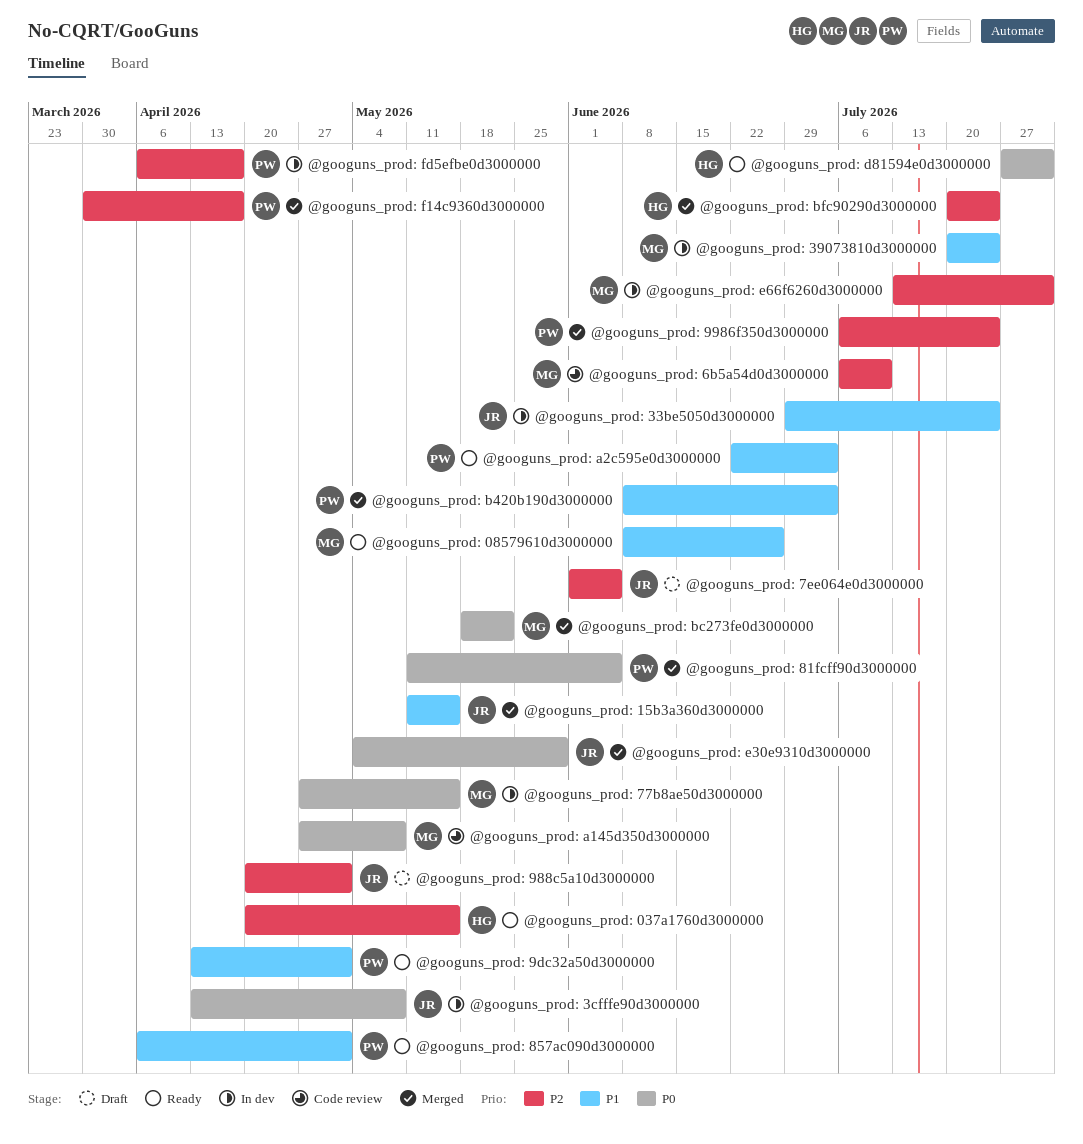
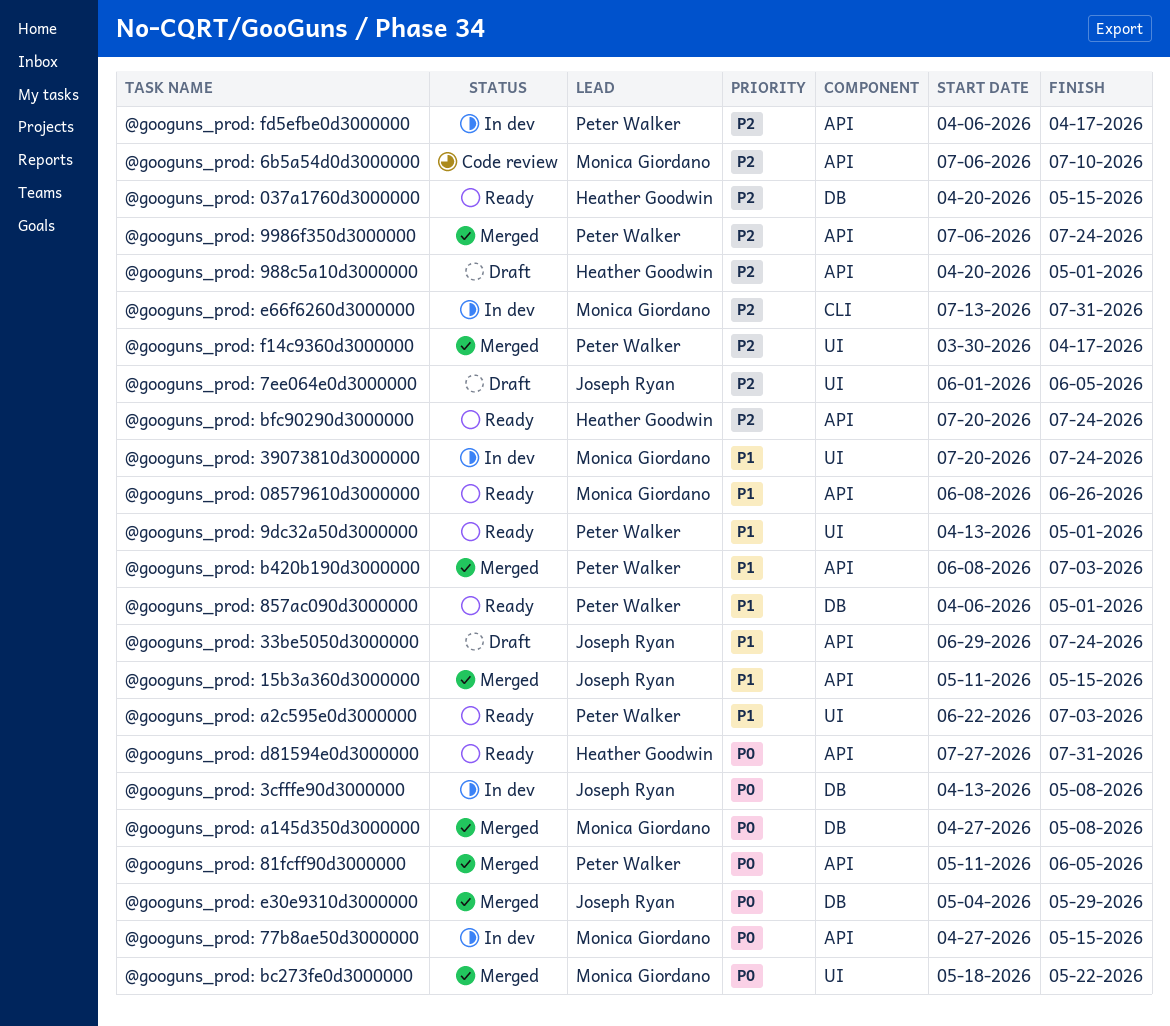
@googuns_prod: 33be5050d3000000, status: In dev -> Draft
@googuns_prod: 988c5a10d3000000, owner: Joseph Ryan -> Heather Goodwin
@googuns_prod: a145d350d3000000, status: Code review -> Merged
@googuns_prod: bfc90290d3000000, status: Merged -> Ready

